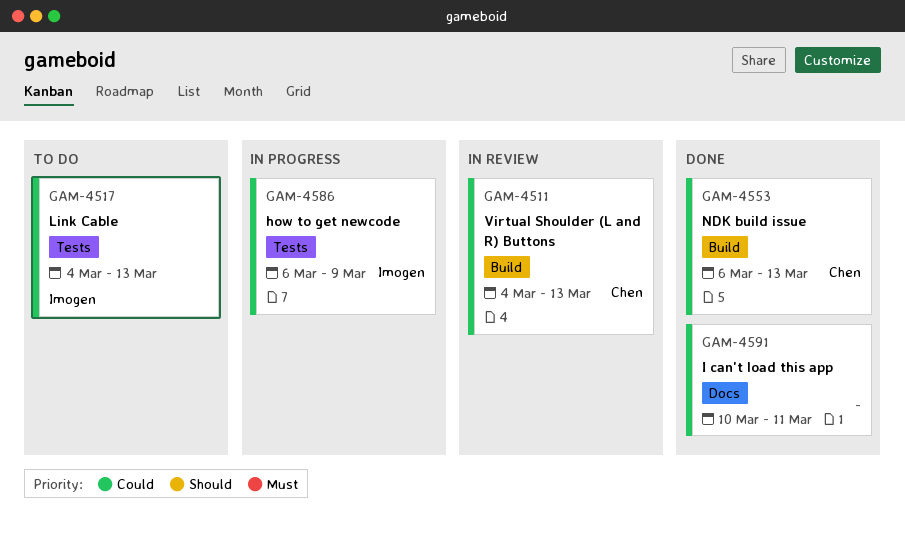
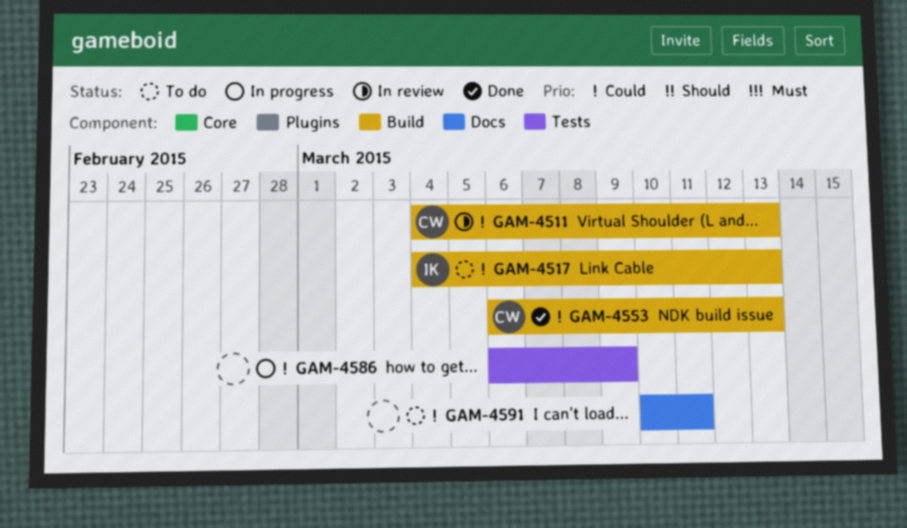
GAM-4517, label: Tests -> Build
GAM-4586, owner: Imogen -> none
GAM-4591, status: Done -> To do

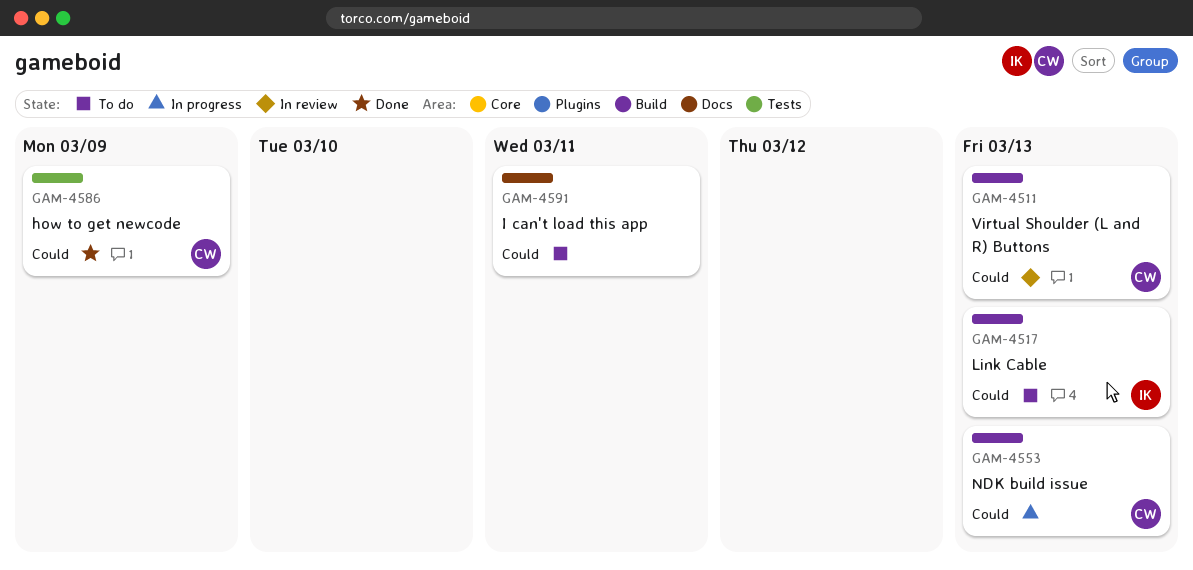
GAM-4553, status: Done -> In progress
GAM-4586, status: In progress -> Done
GAM-4586, owner: none -> CW

